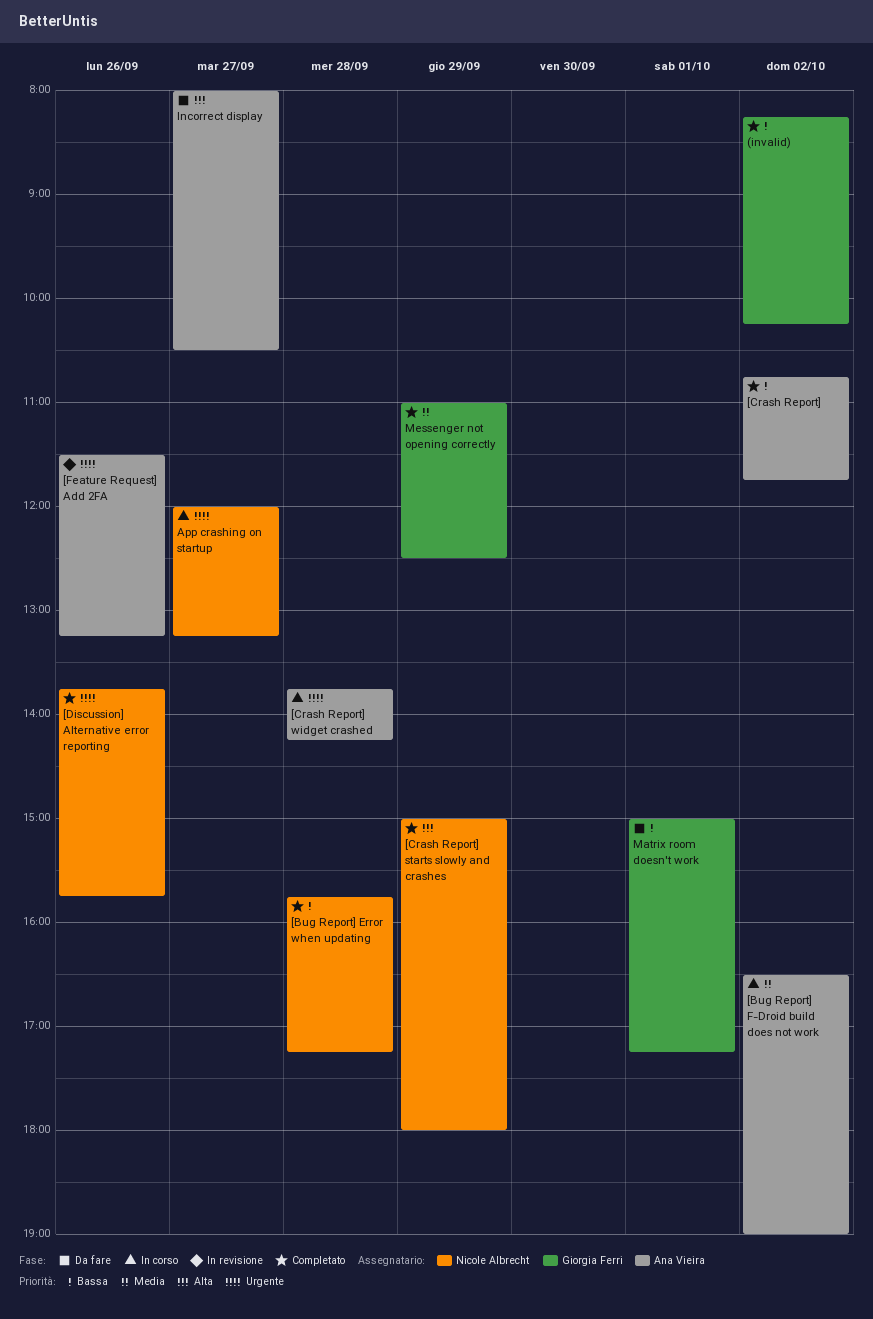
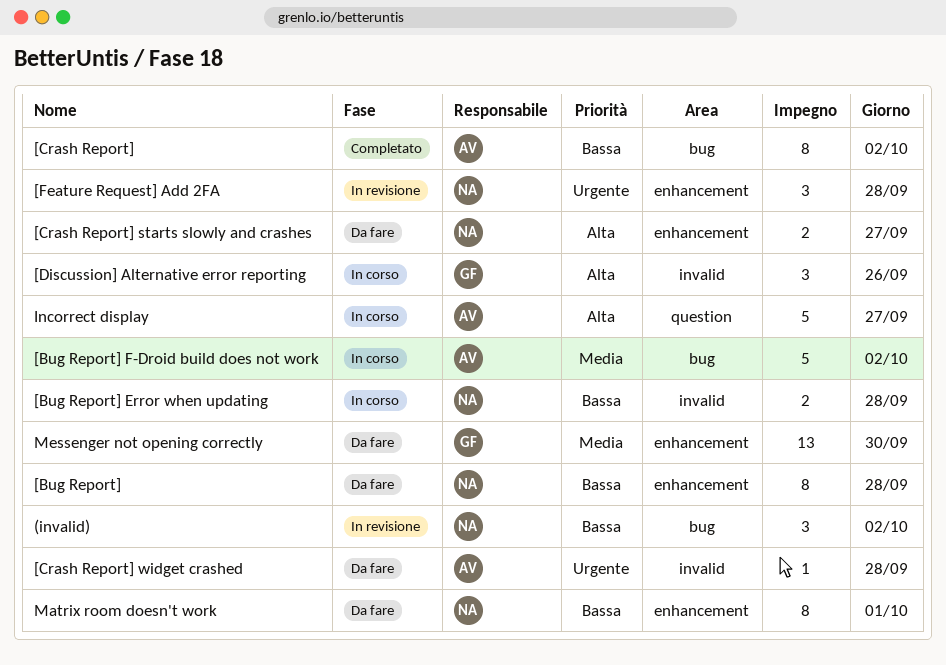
(invalid), status: Completato -> In revisione
(invalid), owner: Giorgia Ferri -> Nicole Albrecht
[Bug Report]: none -> present
[Bug Report] Error when updating, status: Completato -> In corso
[Crash Report] starts slowly and crashes, status: Completato -> Da fare
[Crash Report] starts slowly and crashes, day: Sep 29 -> Sep 27
[Crash Report] widget crashed, status: In corso -> Da fare
[Discussion] Alternative error reporting, status: Completato -> In corso
[Discussion] Alternative error reporting, owner: Nicole Albrecht -> Giorgia Ferri
[Discussion] Alternative error reporting, priority: Urgente -> Alta
[Feature Request] Add 2FA, owner: Ana Vieira -> Nicole Albrecht
[Feature Request] Add 2FA, day: Sep 26 -> Sep 28
App crashing on startup: present -> none
Incorrect display, status: Da fare -> In corso
Matrix room doesn't work, owner: Giorgia Ferri -> Nicole Albrecht
Messenger not opening correctly, status: Completato -> Da fare
Messenger not opening correctly, day: Sep 29 -> Sep 30

